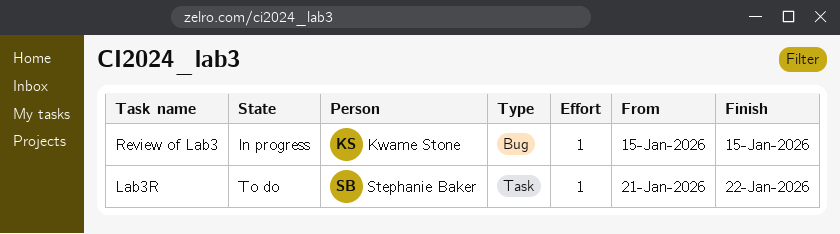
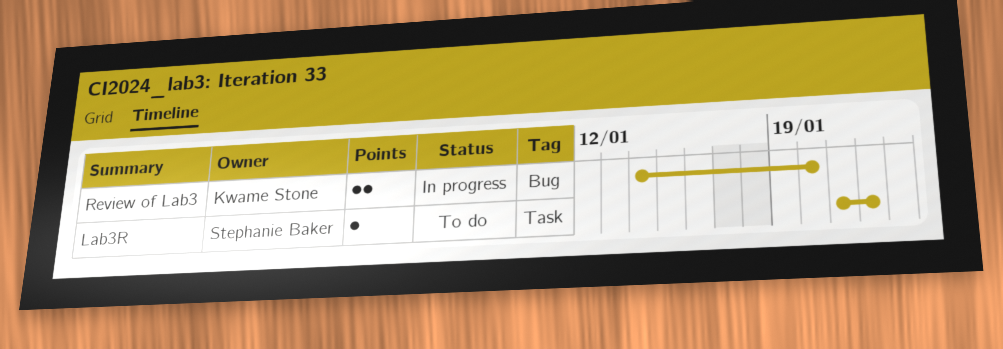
Review of Lab3, estimate: 1 -> 2
Review of Lab3, start: Jan 15 -> Jan 14
Review of Lab3, due: Jan 15 -> Jan 20

